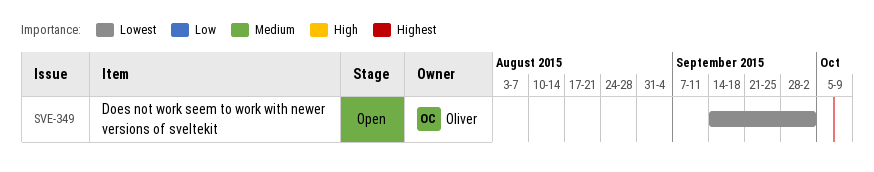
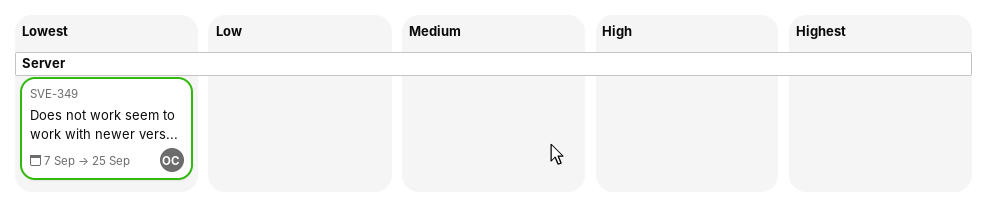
SVE-349, start: Sep 14 -> Sep 7
SVE-349, due: Oct 2 -> Sep 25

